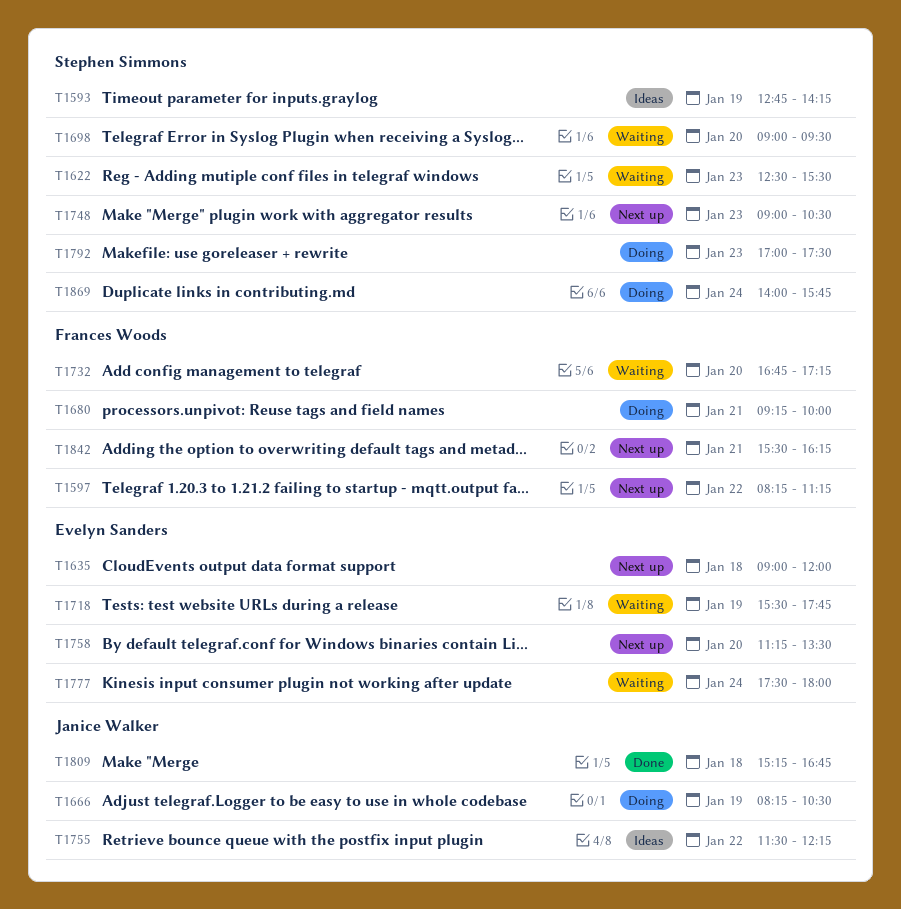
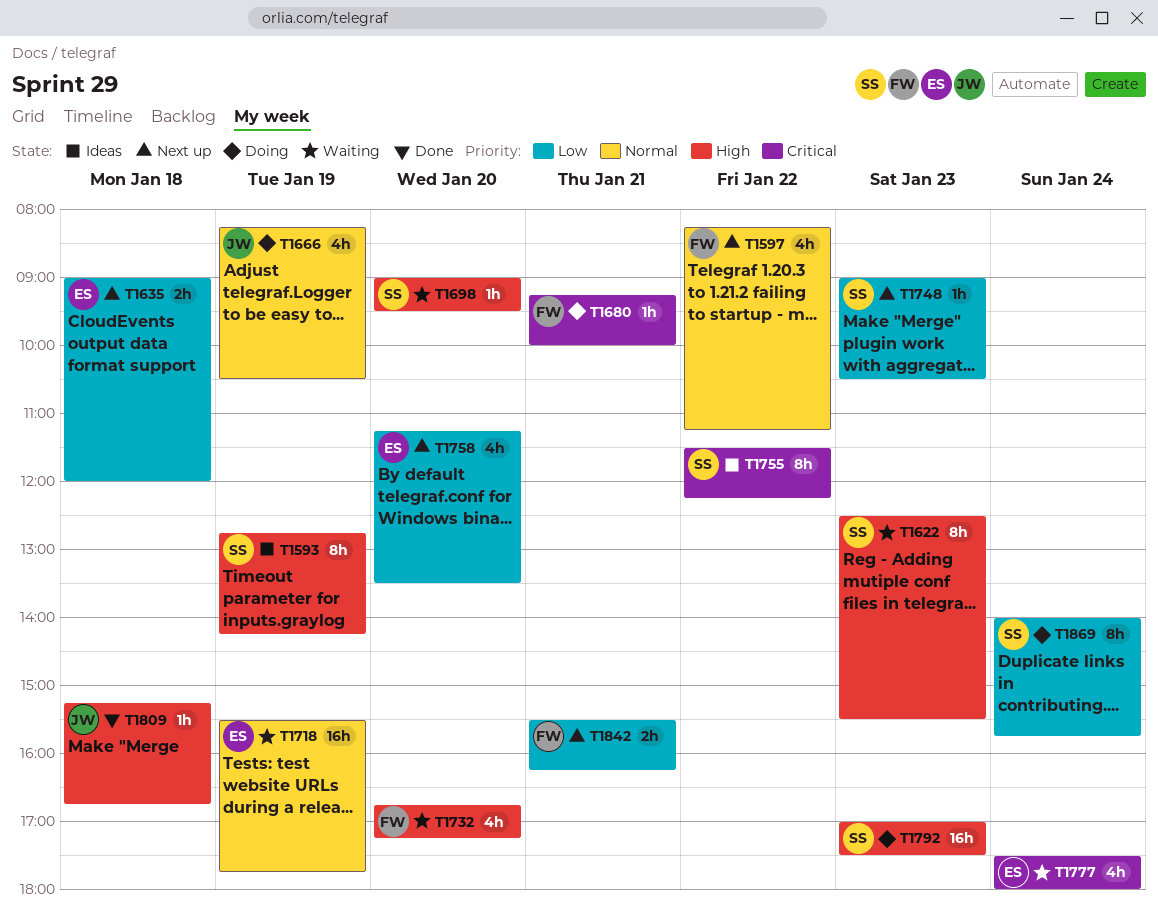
T1755, owner: Janice Walker -> Stephen Simmons

